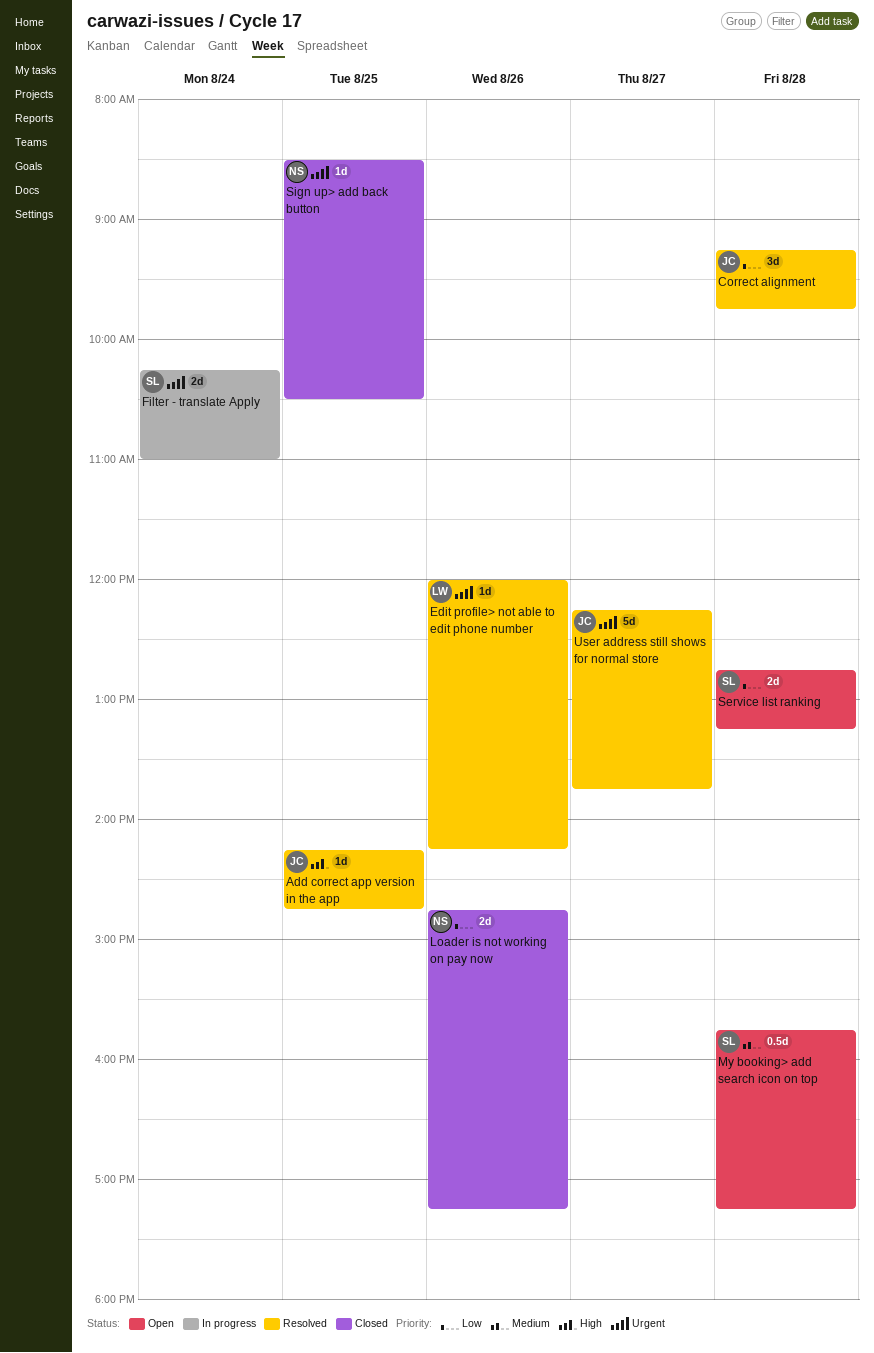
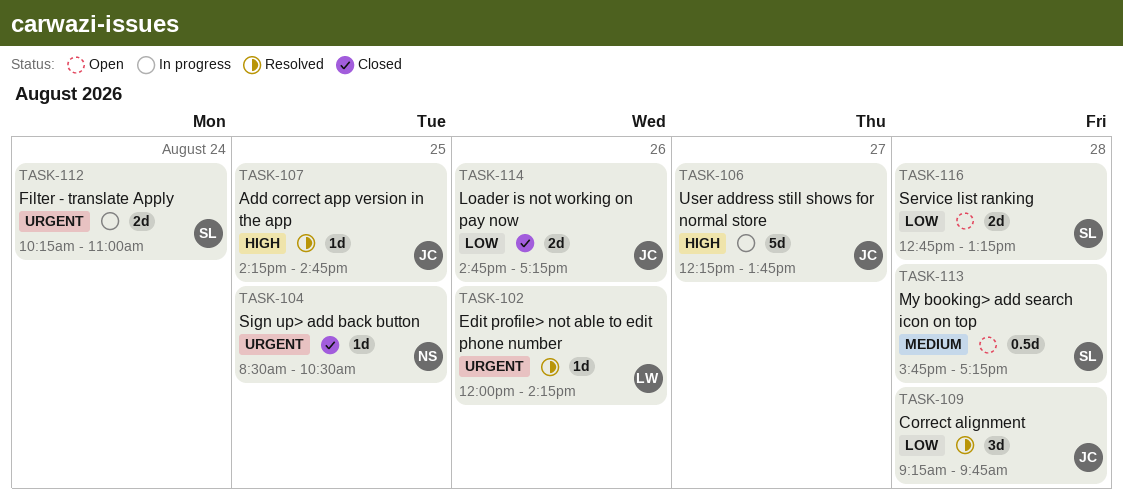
Loader is not working on pay now, owner: NS -> JC
User address still shows for normal store, status: Resolved -> In progress
User address still shows for normal store, priority: Urgent -> High

